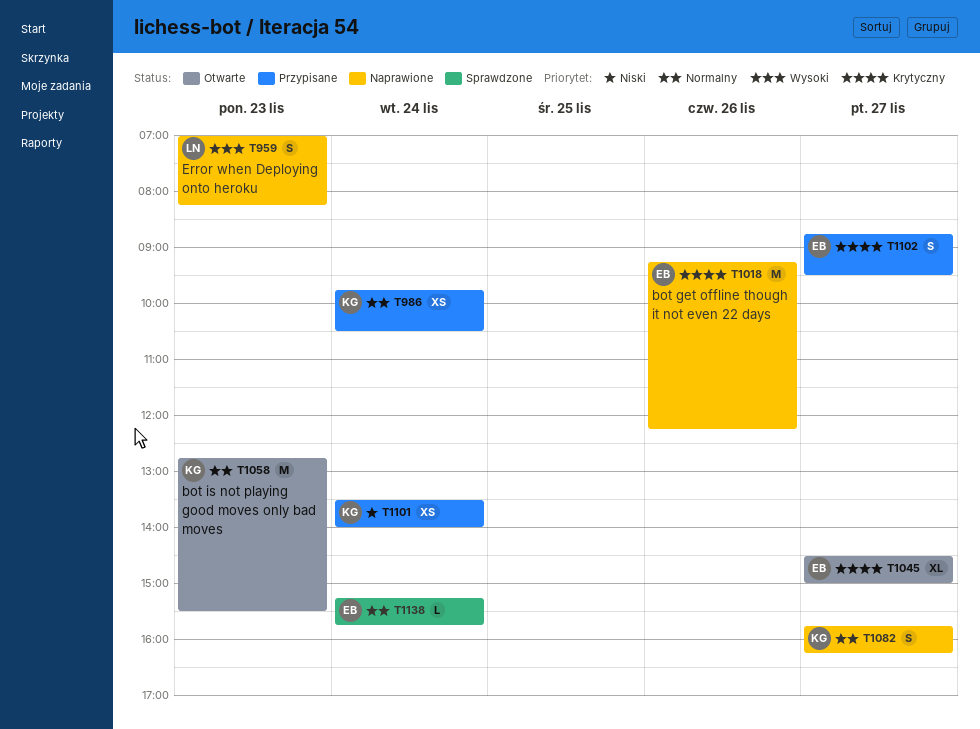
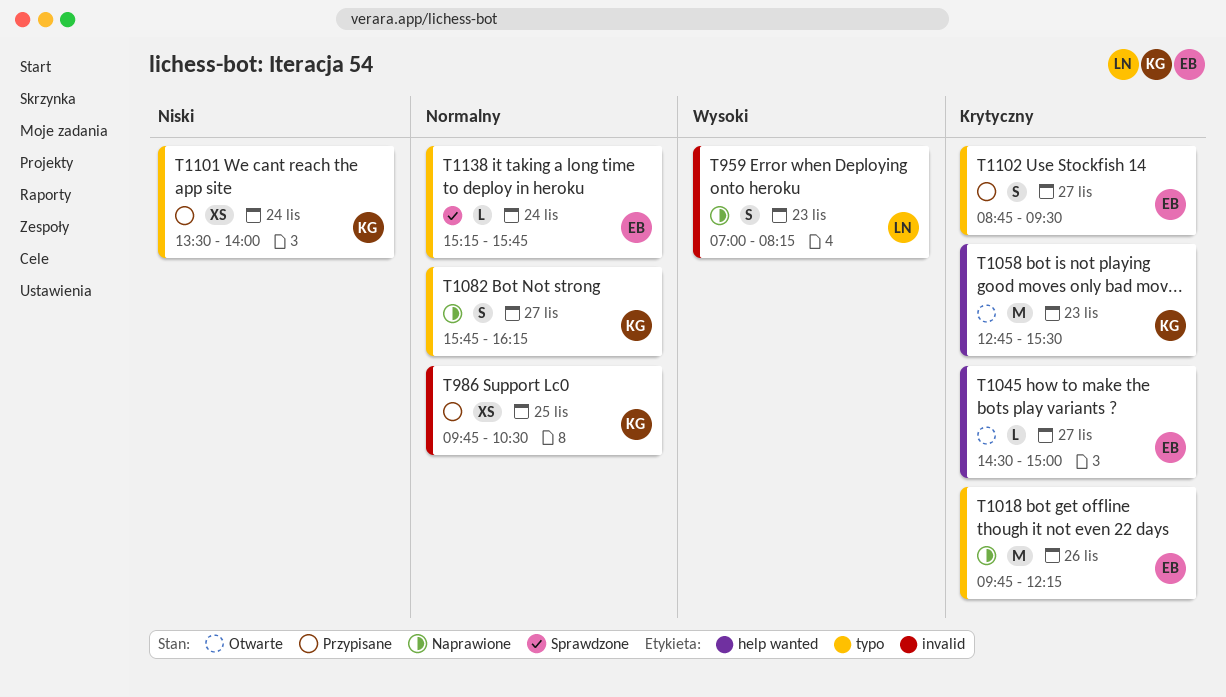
T986, day: Nov 24 -> Nov 25
T1018, begins: 09:15 -> 09:45
T1045, estimate: XL -> L
T1058, priority: Normalny -> Krytyczny

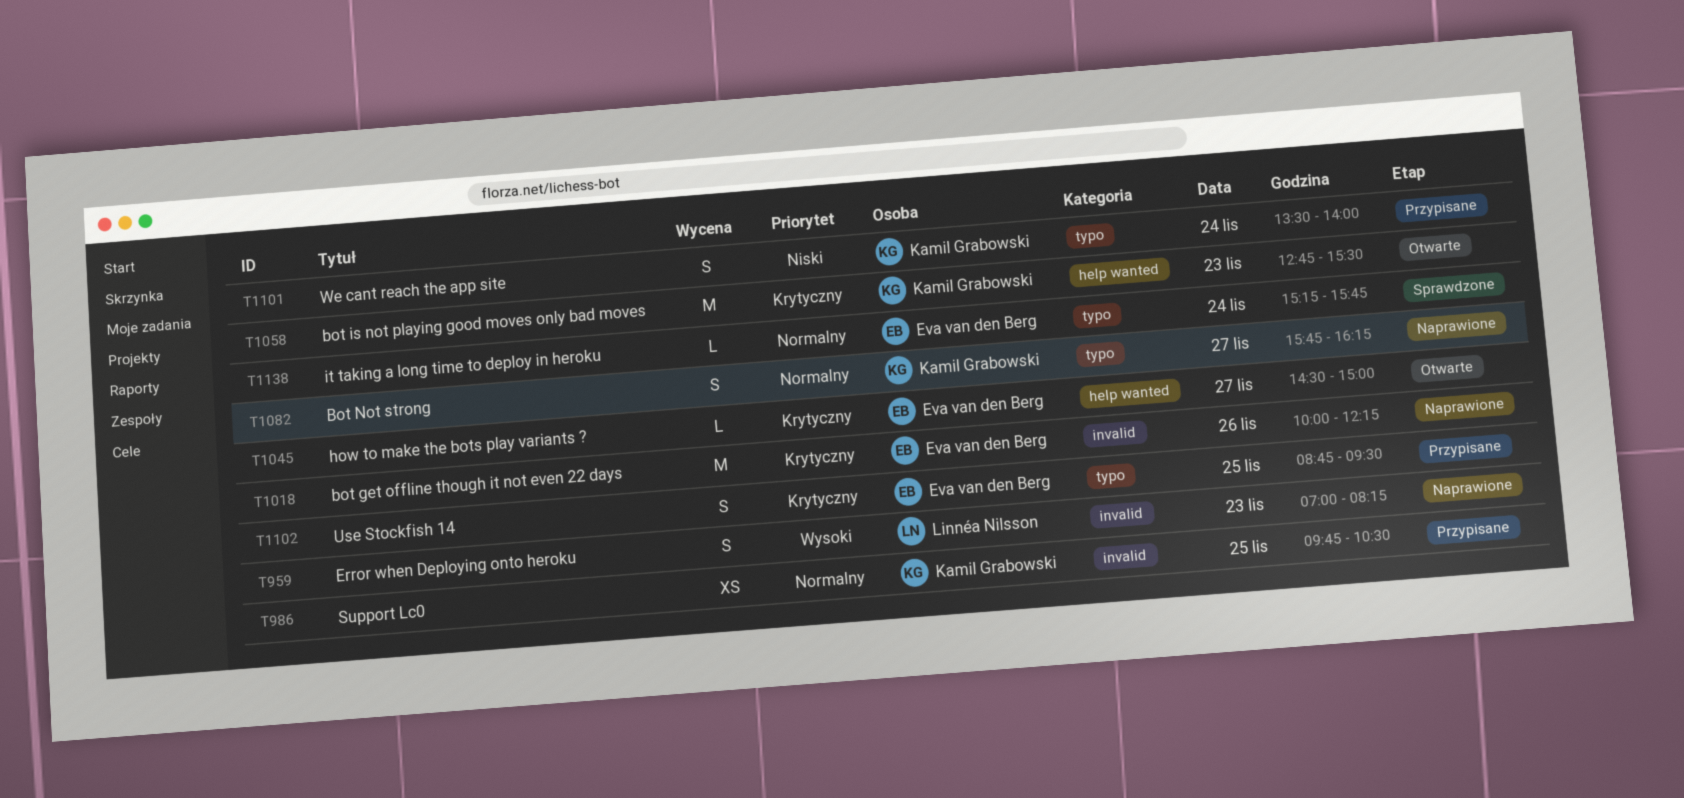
T1018, label: typo -> invalid
T1018, begins: 09:45 -> 10:00
T1101, estimate: XS -> S
T1102, day: Nov 27 -> Nov 25

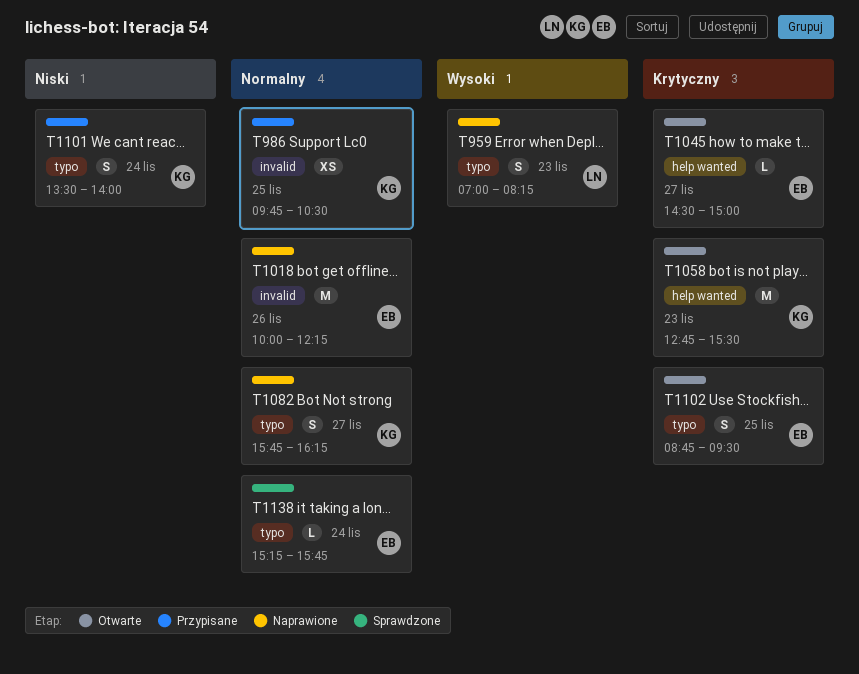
T959, label: invalid -> typo
T1018, priority: Krytyczny -> Normalny
T1102, status: Przypisane -> Otwarte

